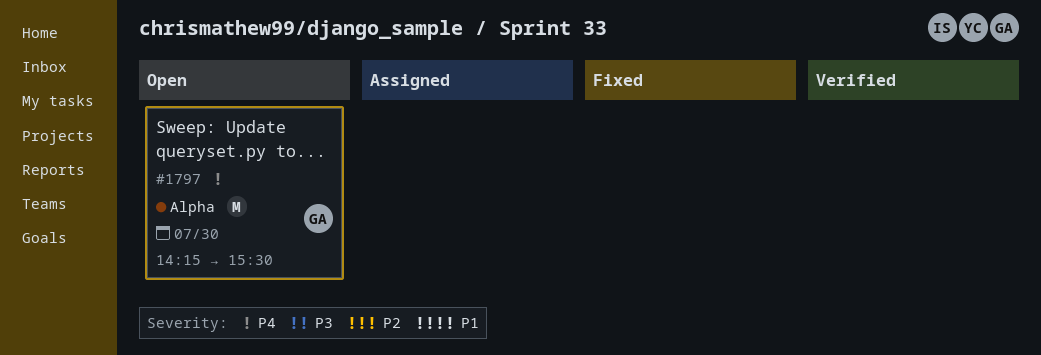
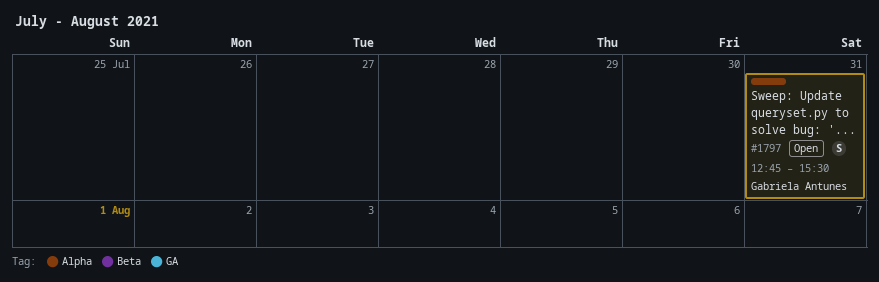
#1797, estimate: M -> S
#1797, day: Jul 30 -> Jul 31
#1797, begins: 14:15 -> 12:45

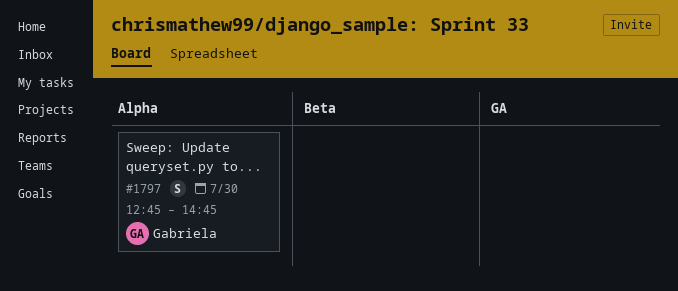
#1797, day: Jul 31 -> Jul 30
#1797, ends: 15:30 -> 14:45

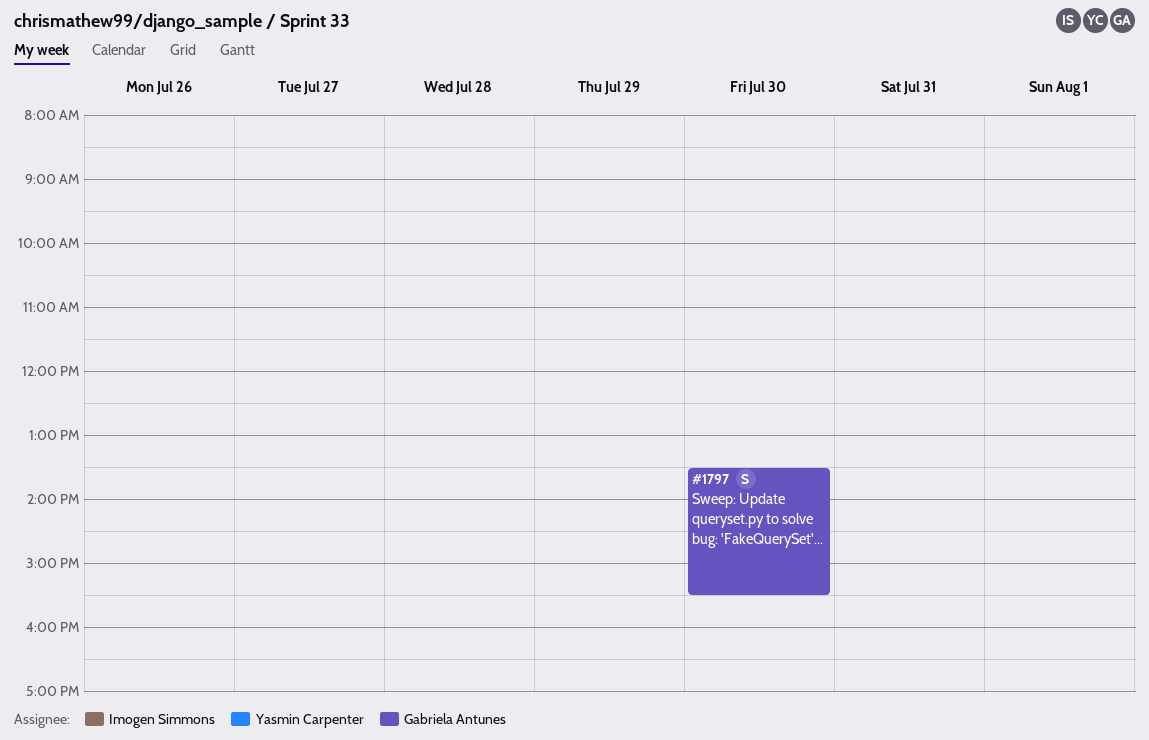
#1797, begins: 12:45 -> 13:30
#1797, ends: 14:45 -> 15:30

